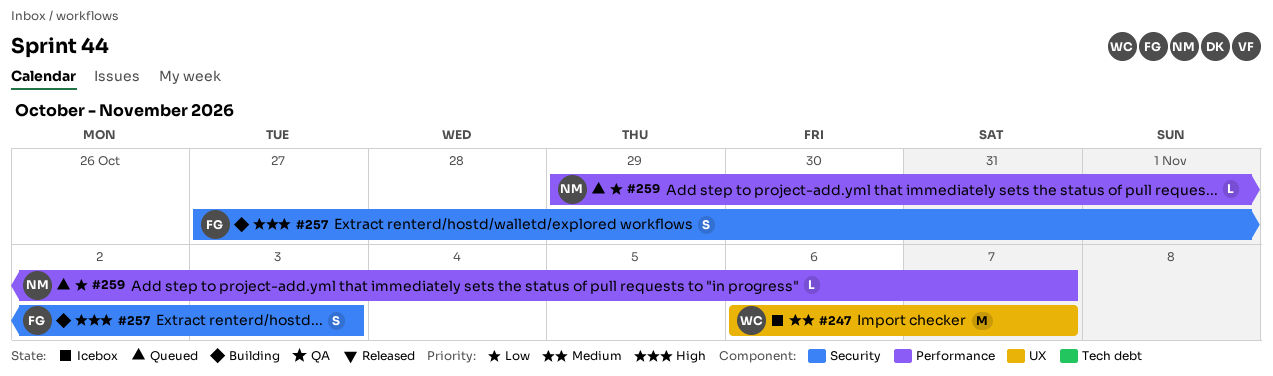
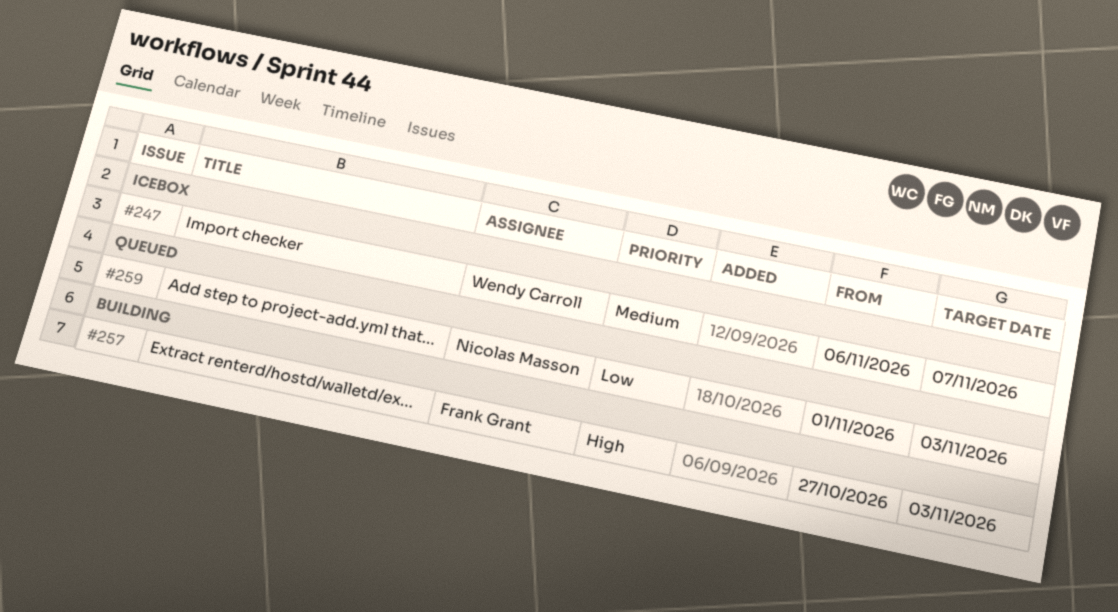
#259, start: Oct 29 -> Nov 1
#259, due: Nov 7 -> Nov 3

